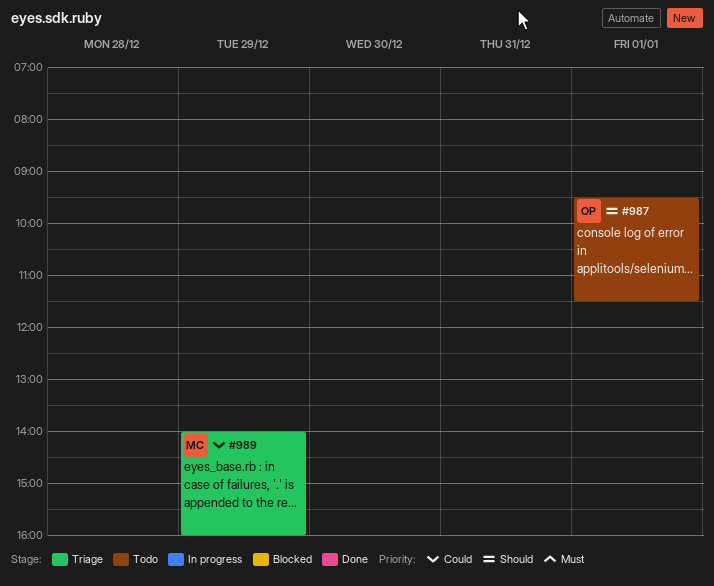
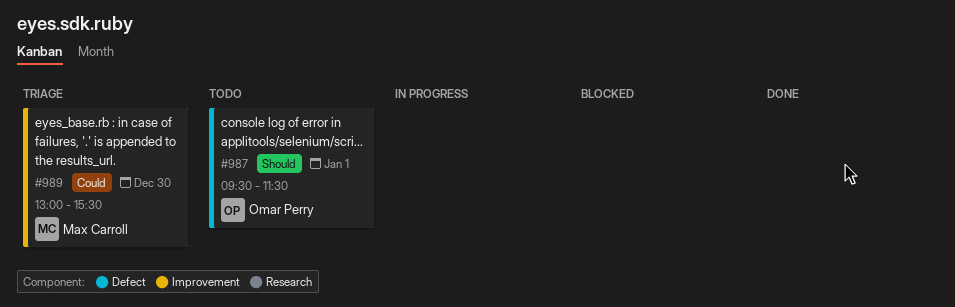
#989, day: Dec 29 -> Dec 30
#989, begins: 14:00 -> 13:00
#989, ends: 16:00 -> 15:30

